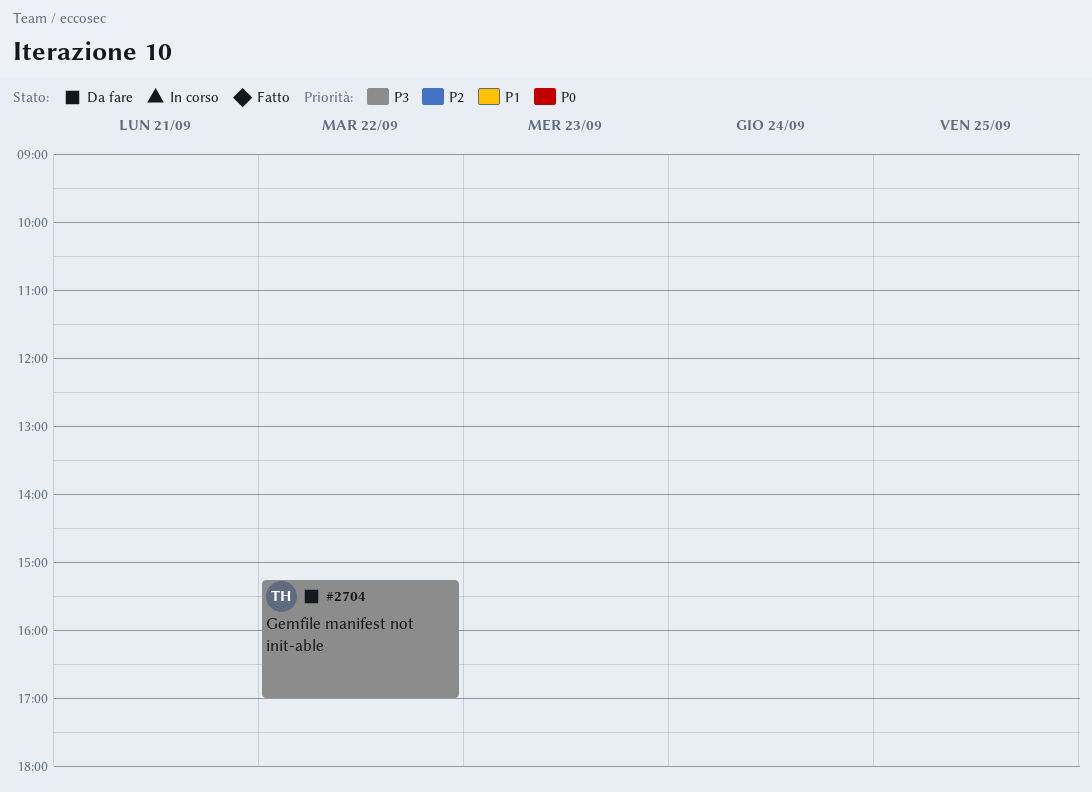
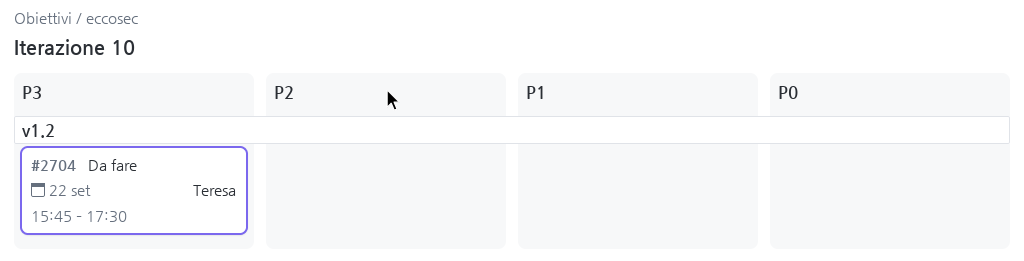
#2704, begins: 15:15 -> 15:45
#2704, ends: 17:00 -> 17:30

